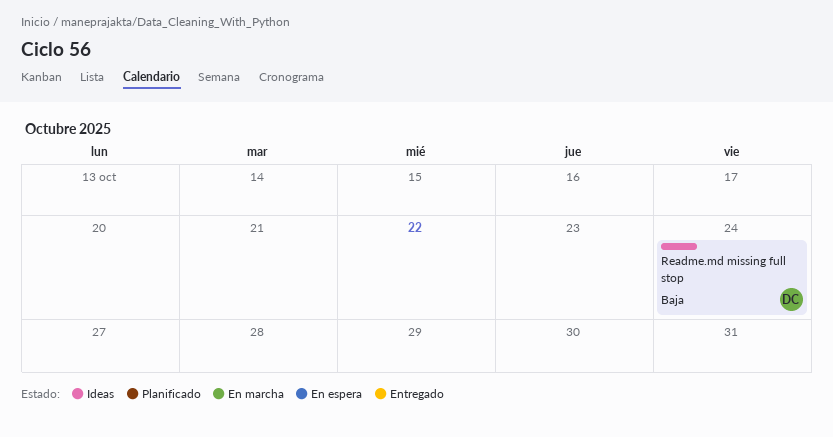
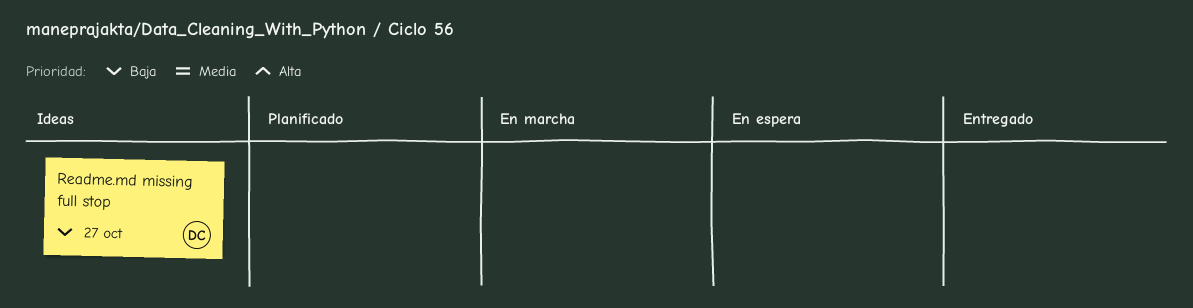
Readme.md missing full stop, due: Oct 24 -> Oct 27

